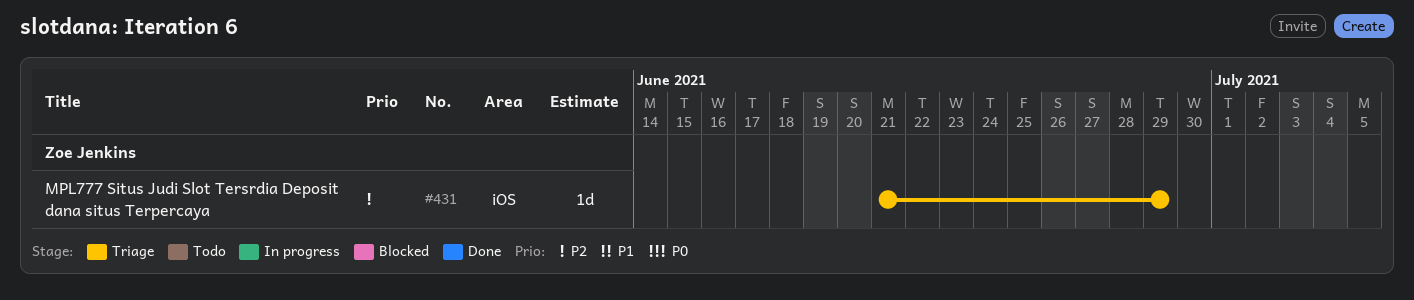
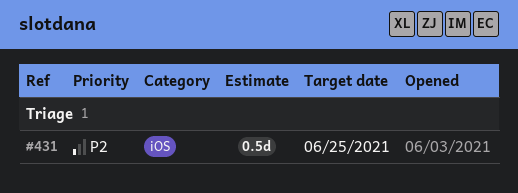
#431, estimate: 1d -> 0.5d
#431, due: Jun 29 -> Jun 25

